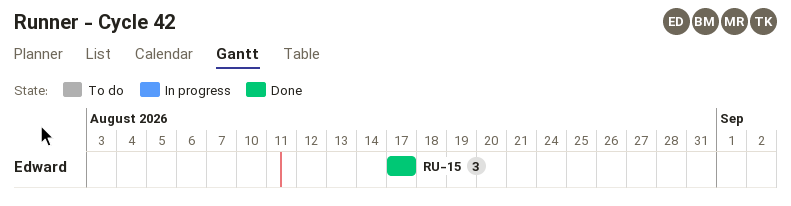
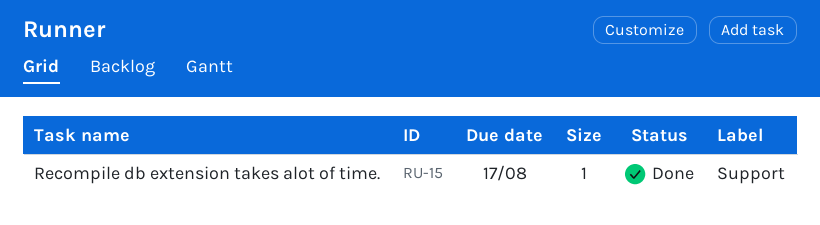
RU-15, estimate: 3 -> 1

